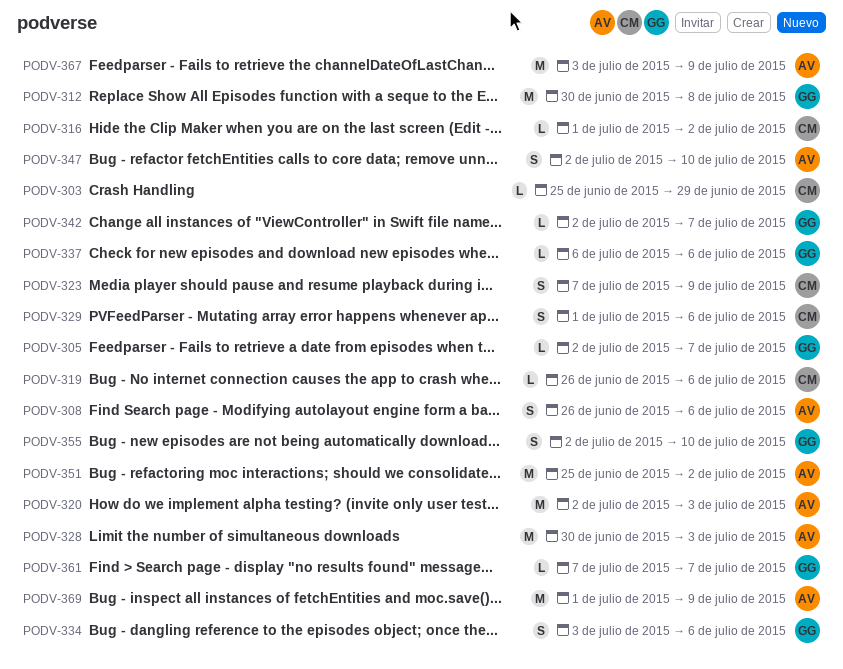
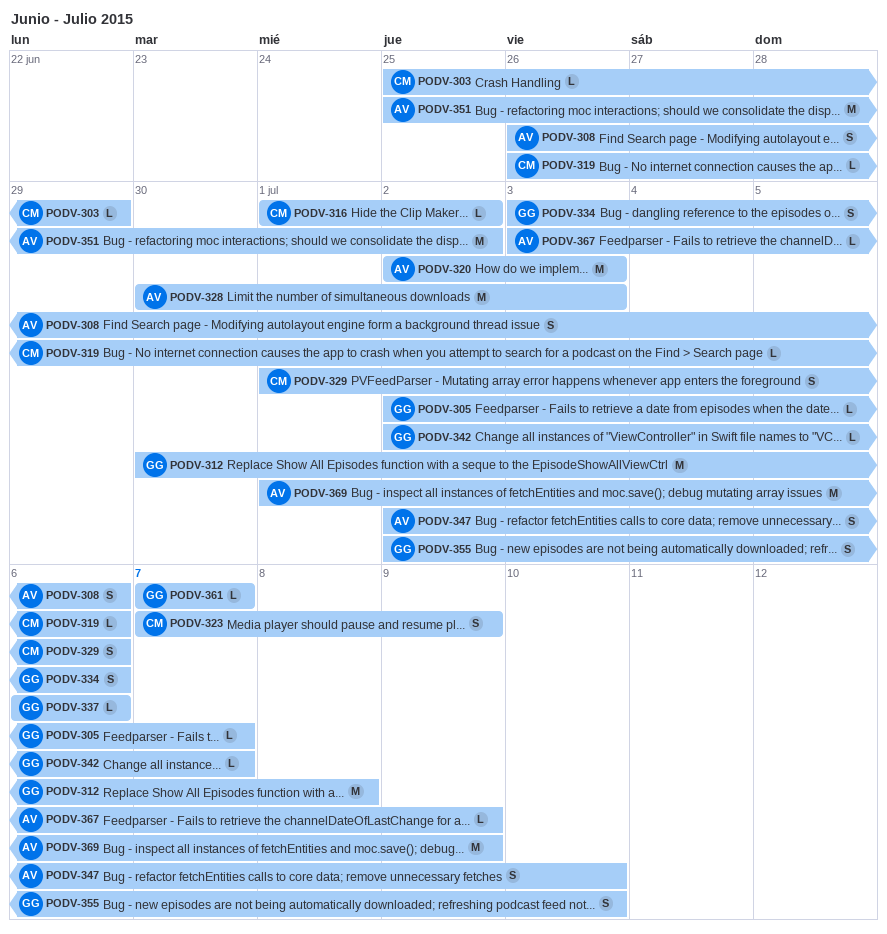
PODV-367, estimate: M -> L

